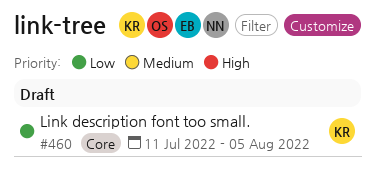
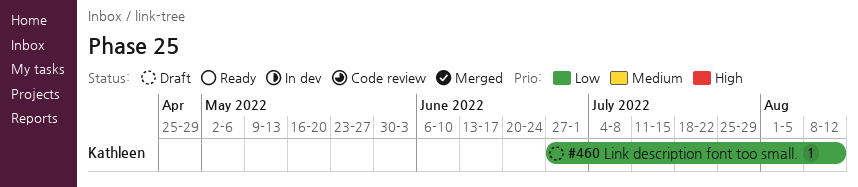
#460, start: Jul 11 -> Jun 27
#460, due: Aug 5 -> Aug 12

